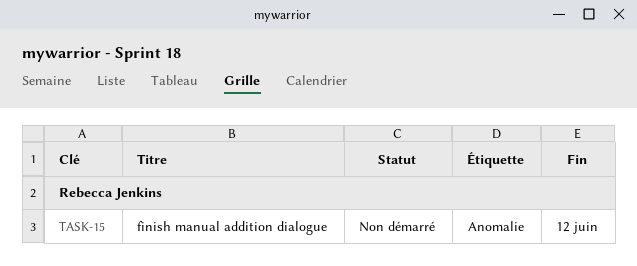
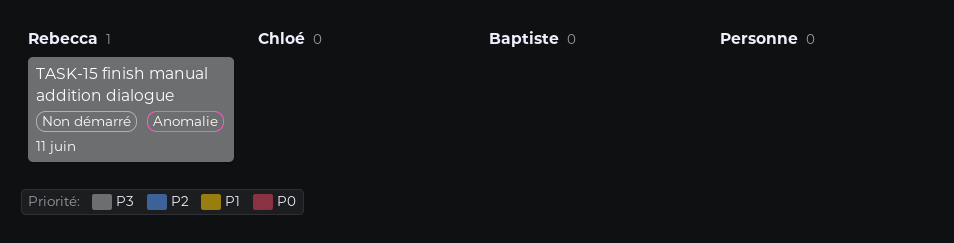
TASK-15, due: Jun 12 -> Jun 11

